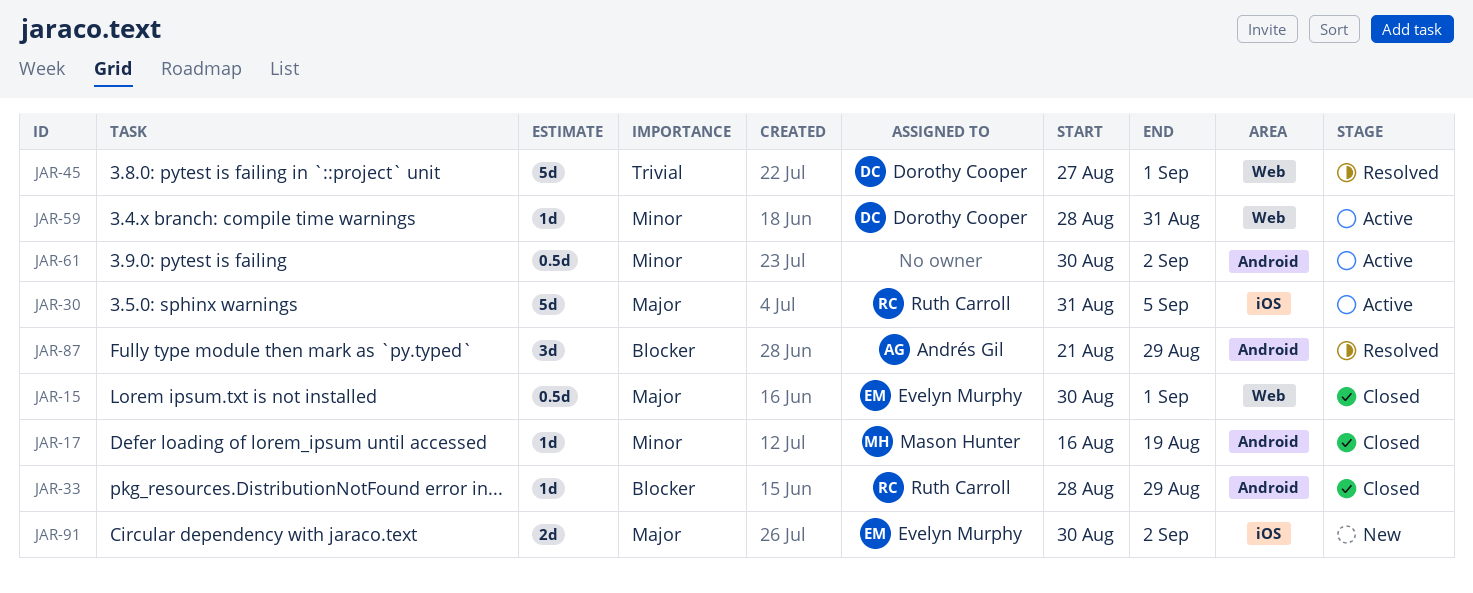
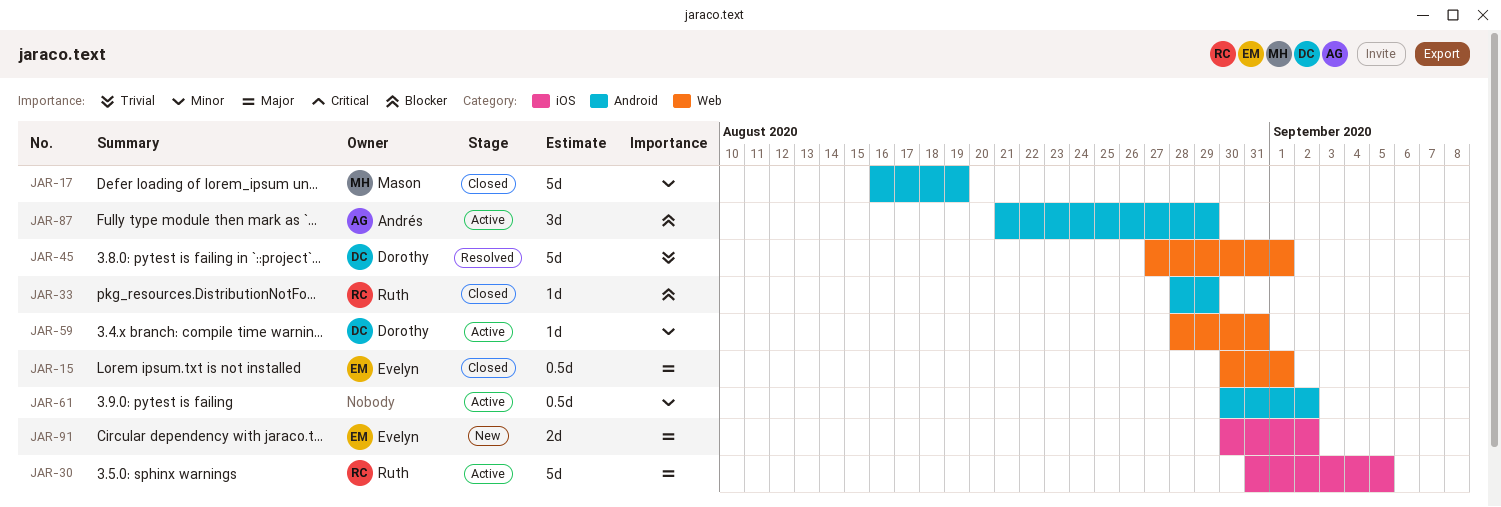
JAR-17, estimate: 1d -> 5d
JAR-87, status: Resolved -> Active

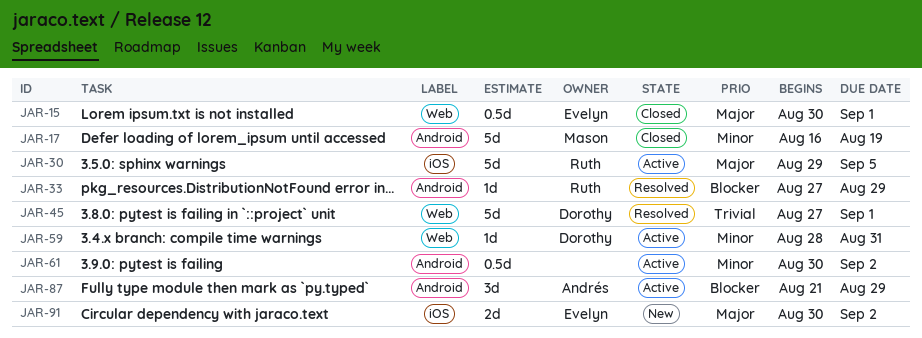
JAR-30, start: Aug 31 -> Aug 29
JAR-33, status: Closed -> Resolved
JAR-33, start: Aug 28 -> Aug 27

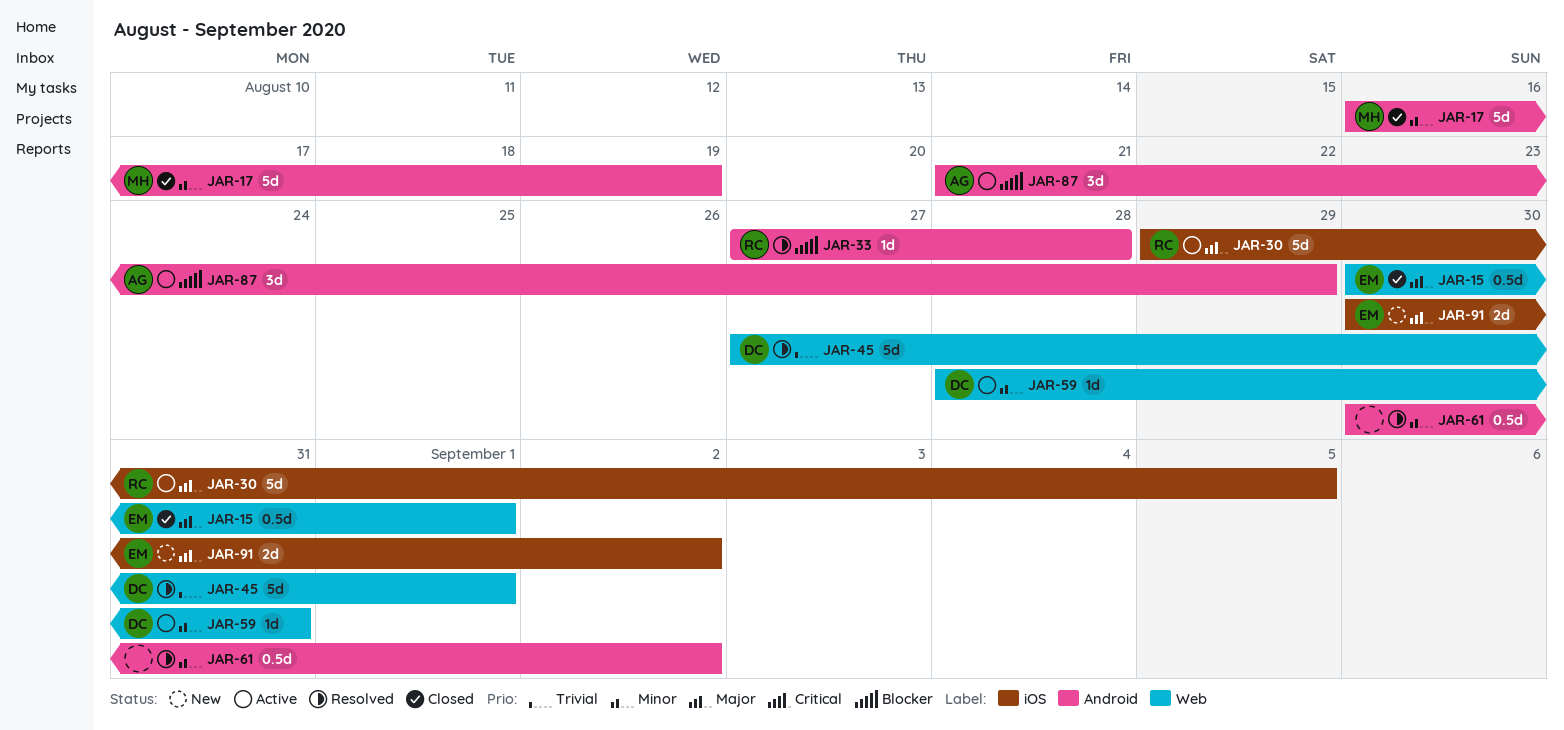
JAR-33, due: Aug 29 -> Aug 28
JAR-61, status: Active -> Resolved

